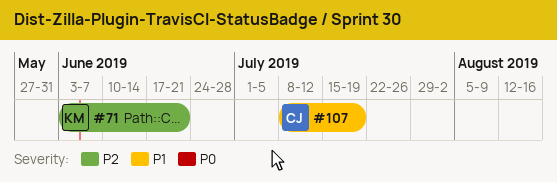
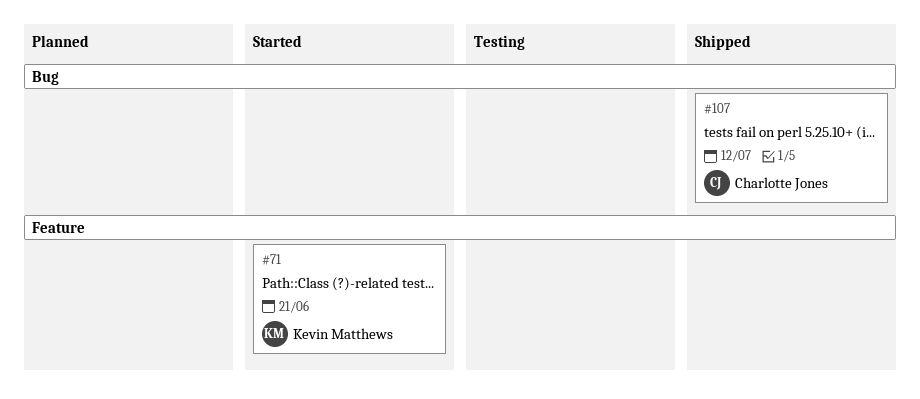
#107, due: Jul 19 -> Jul 12

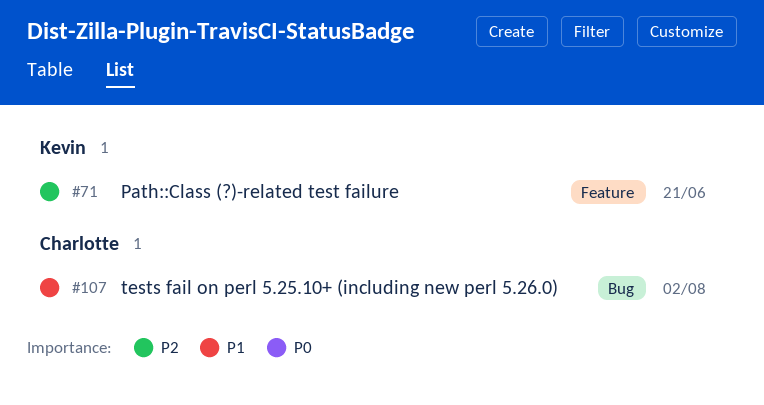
#107, due: Jul 12 -> Aug 2

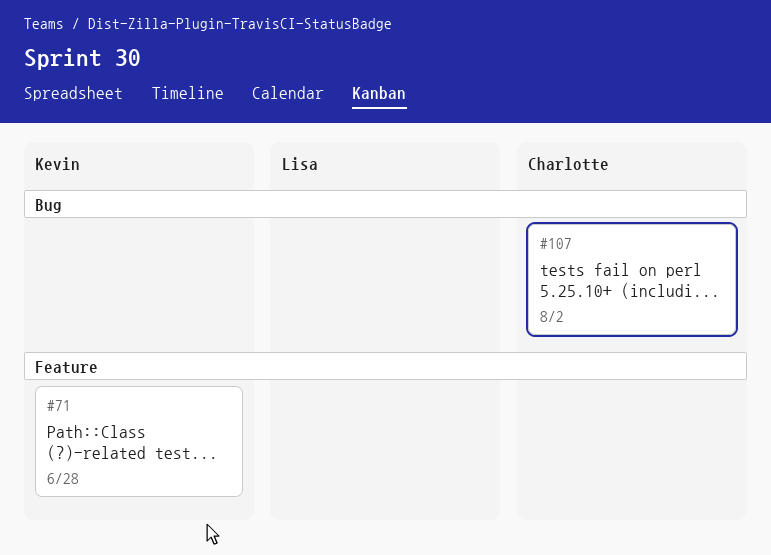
#71, due: Jun 21 -> Jun 28

